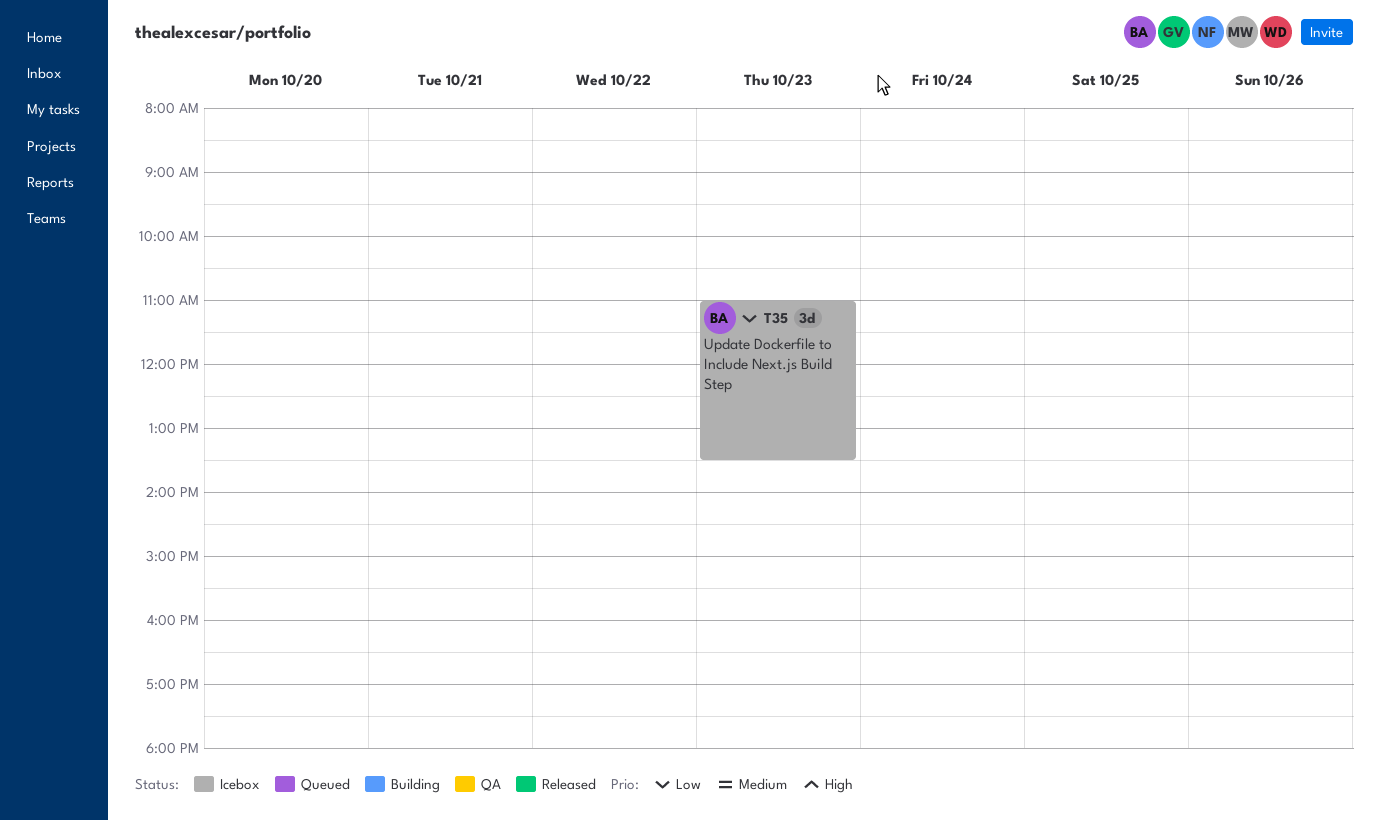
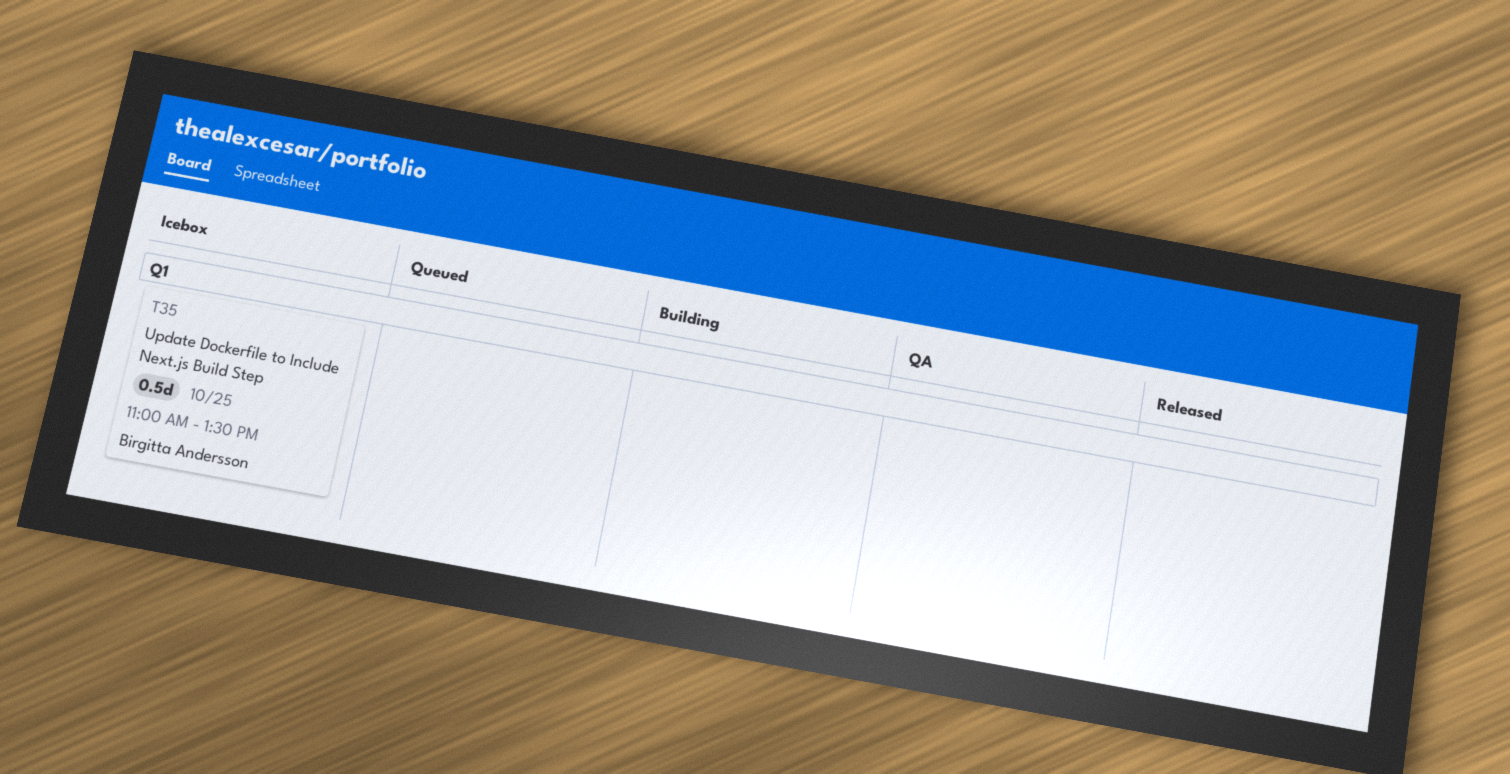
T35, estimate: 3d -> 0.5d
T35, day: Oct 23 -> Oct 25

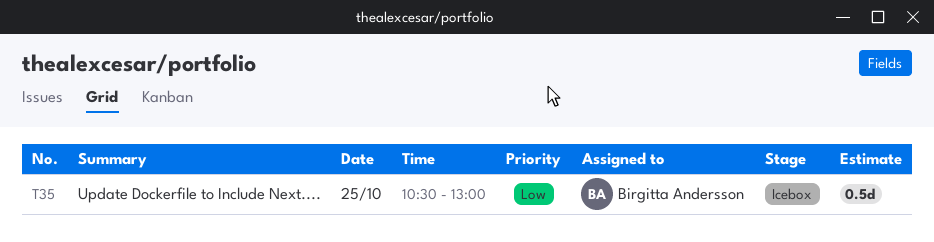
T35, begins: 11:00 -> 10:30
T35, ends: 13:30 -> 13:00

